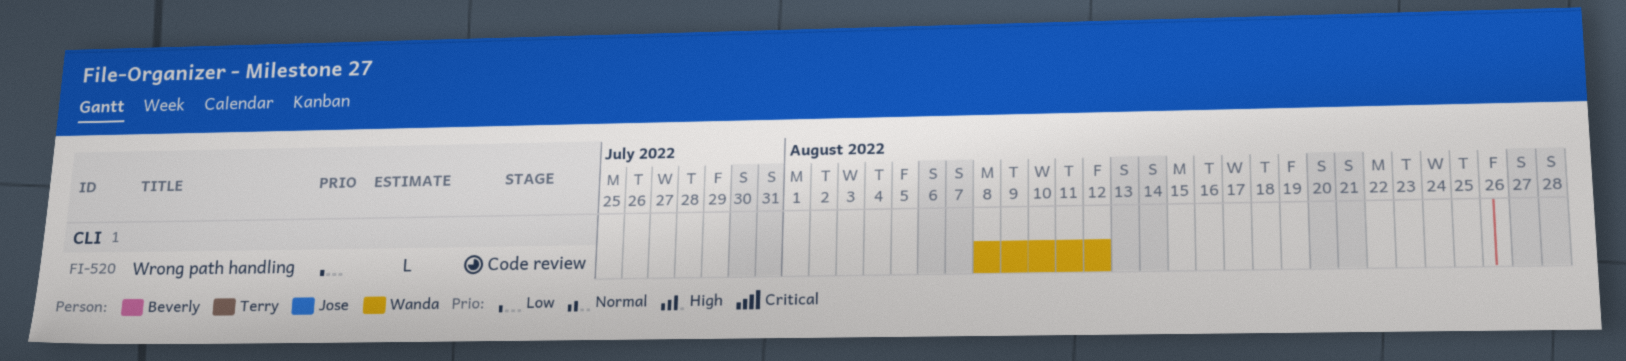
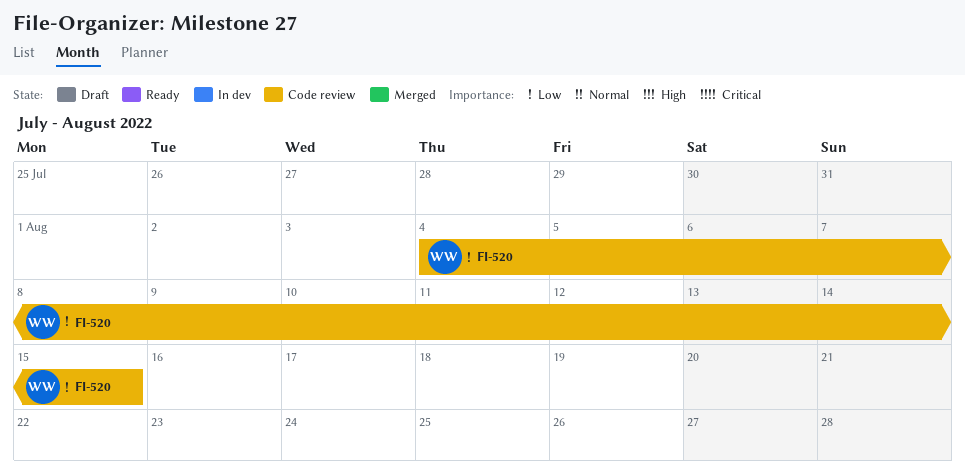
FI-520, start: Aug 8 -> Aug 4
FI-520, due: Aug 12 -> Aug 15

